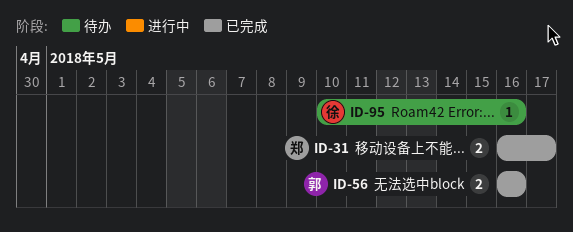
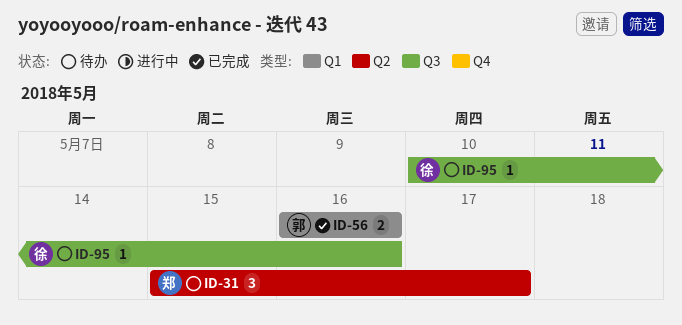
ID-31, status: 已完成 -> 待办
ID-31, estimate: 2 -> 3
ID-31, start: May 16 -> May 15

